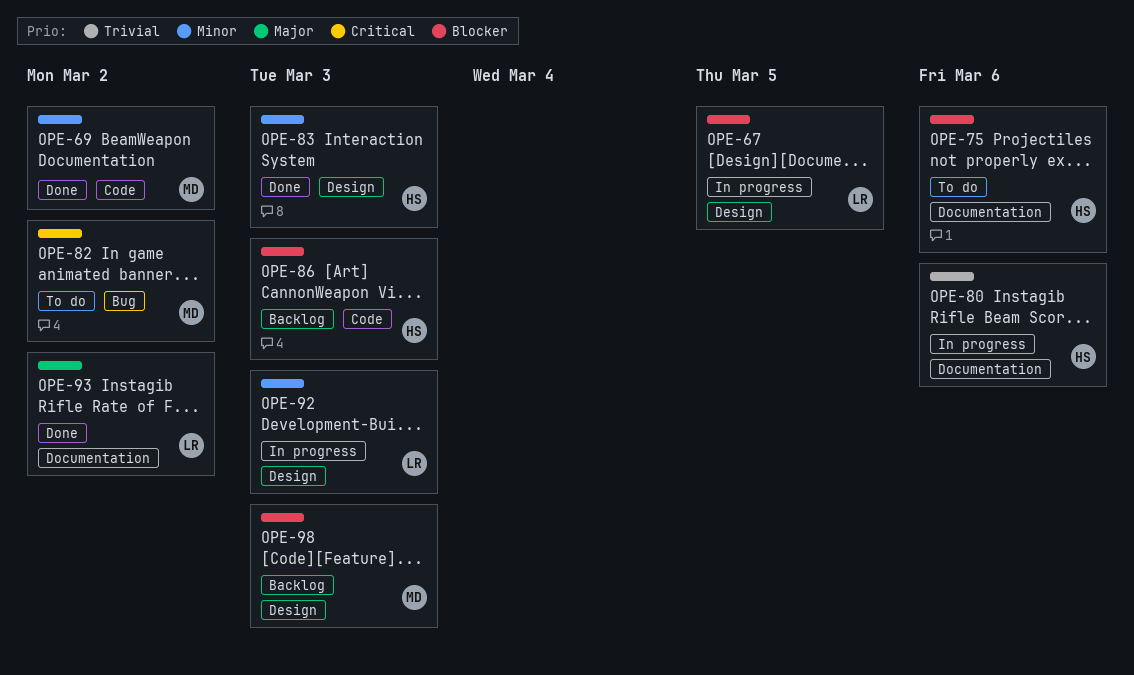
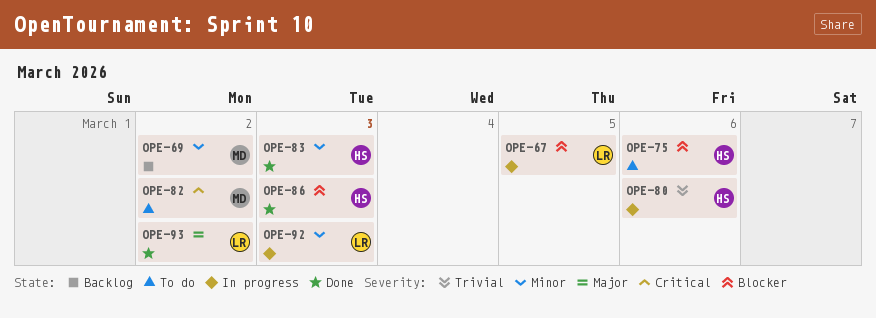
OPE-69, status: Done -> Backlog
OPE-86, status: Backlog -> Done
OPE-98: present -> none

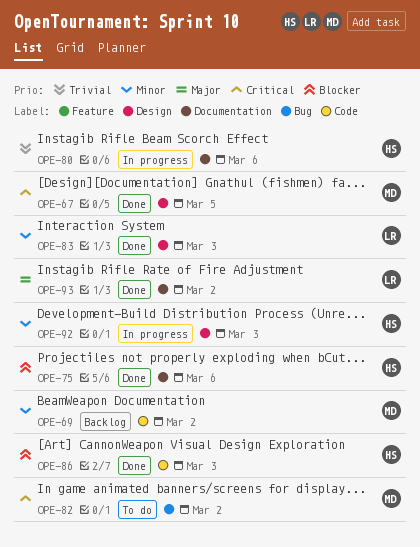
OPE-67, status: In progress -> Done
OPE-67, owner: LR -> MD
OPE-67, priority: Blocker -> Critical
OPE-75, status: To do -> Done
OPE-83, owner: HS -> LR
OPE-92, owner: LR -> HS

